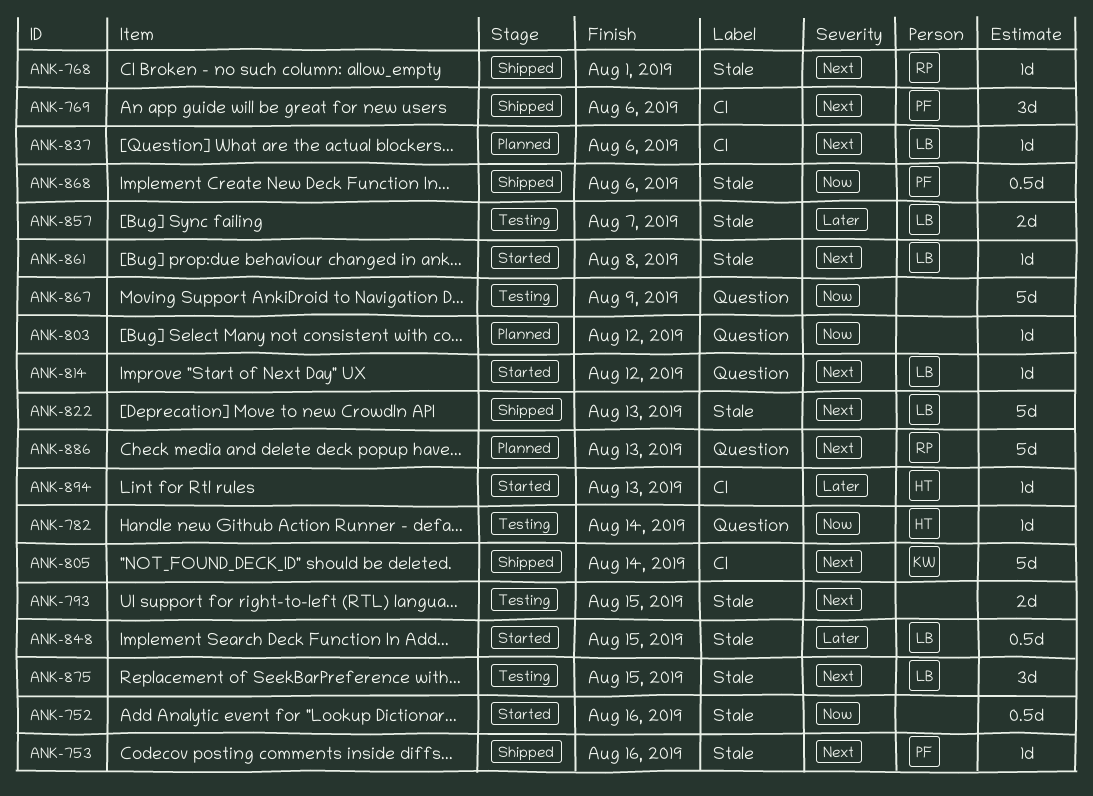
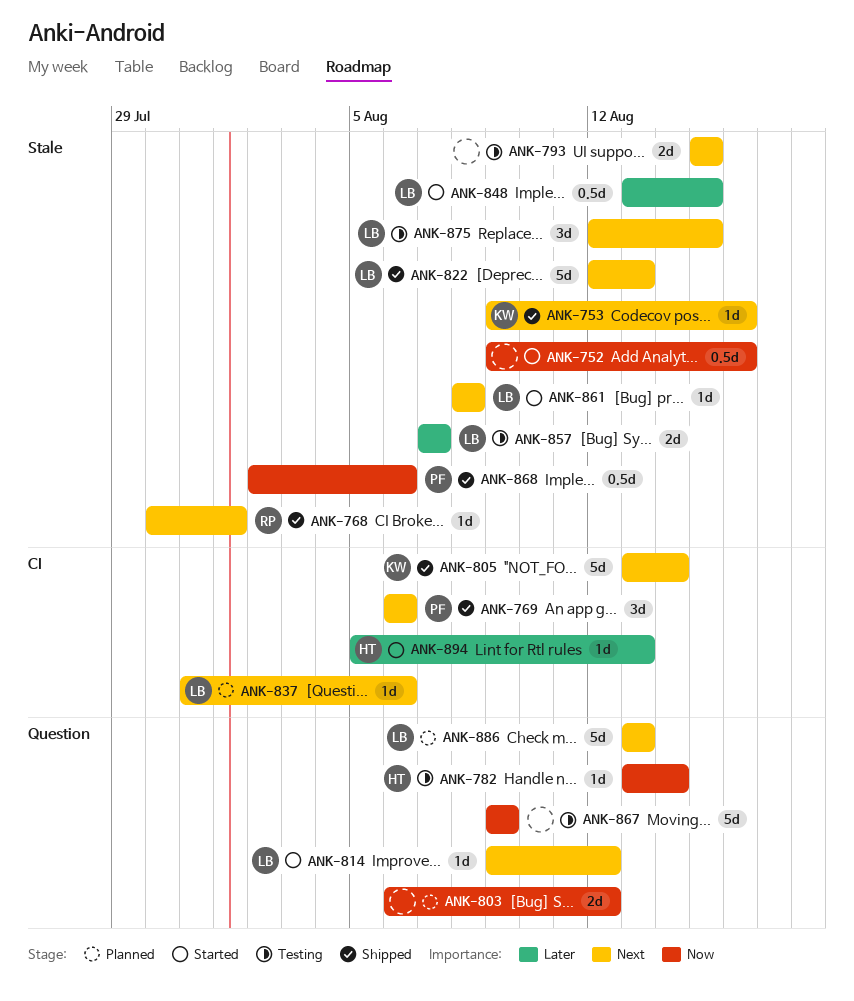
ANK-753, owner: PF -> KW
ANK-803, estimate: 1d -> 2d
ANK-886, owner: RP -> LB

